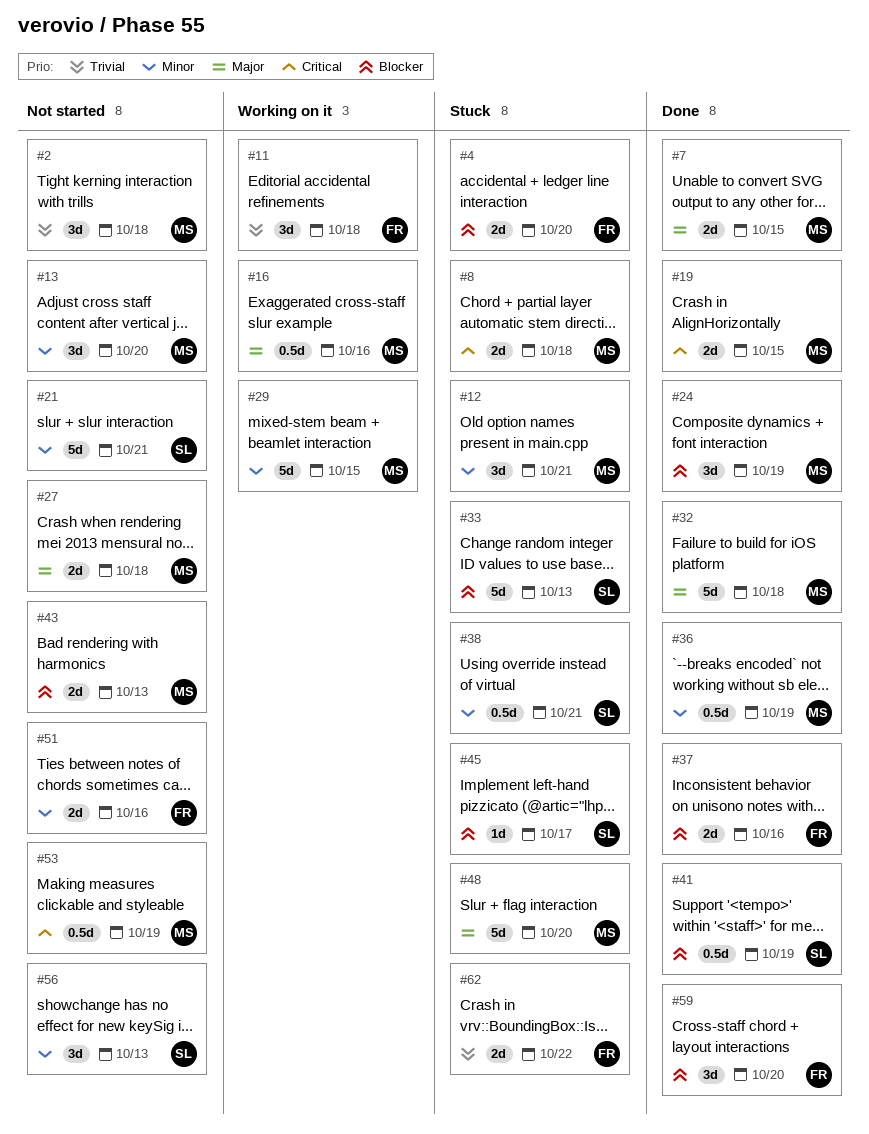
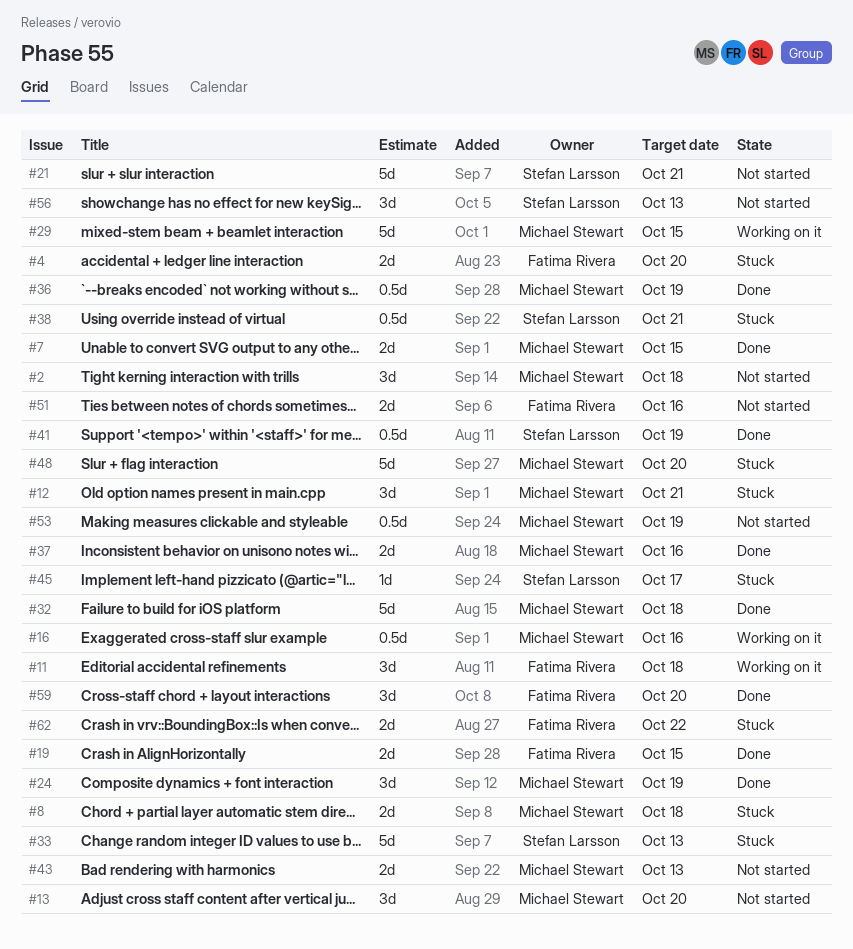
#19, owner: Michael Stewart -> Fatima Rivera
#27: present -> none
#37, owner: Fatima Rivera -> Michael Stewart

